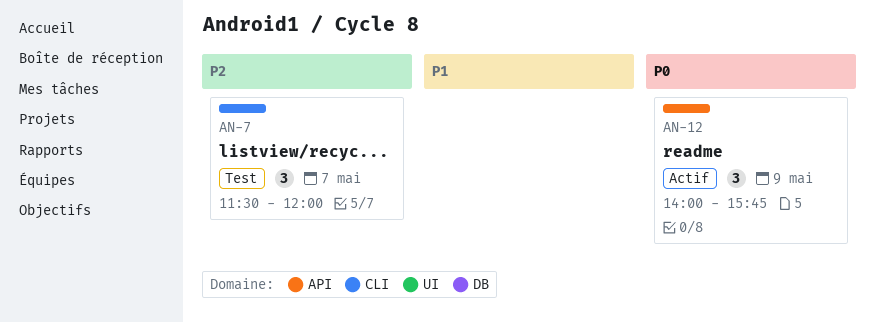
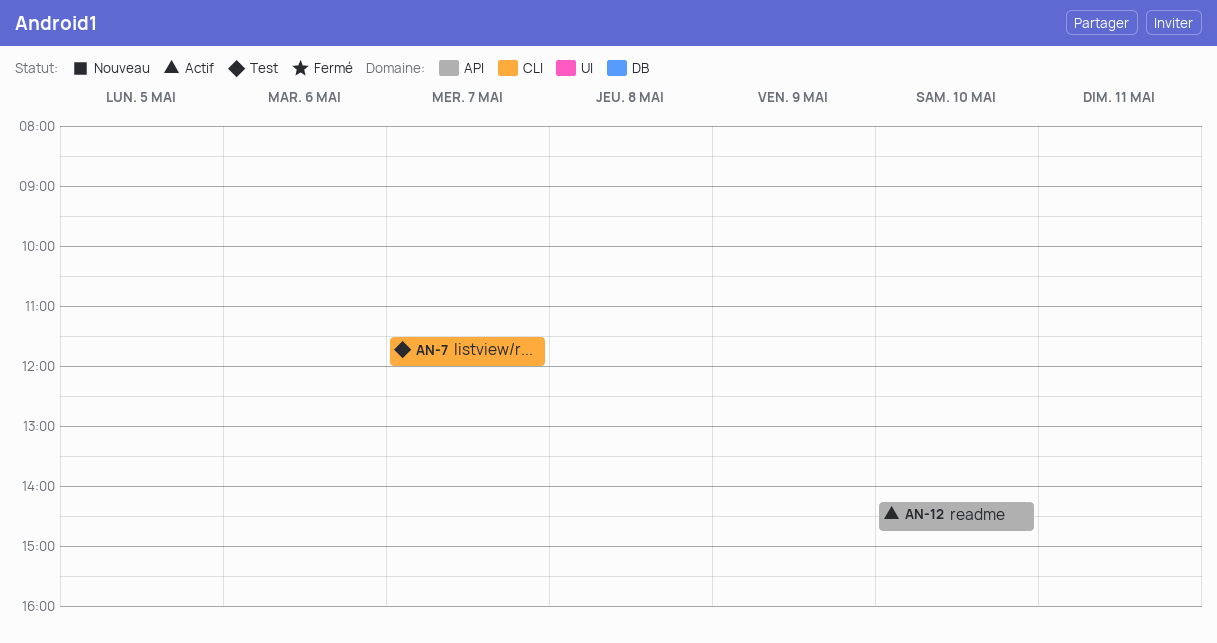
AN-12, day: May 9 -> May 10
AN-12, begins: 14:00 -> 14:15
AN-12, ends: 15:45 -> 14:45

